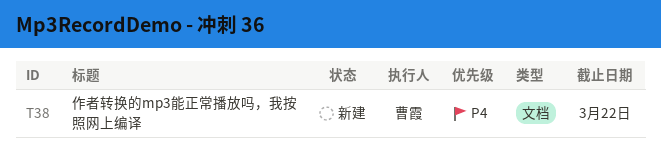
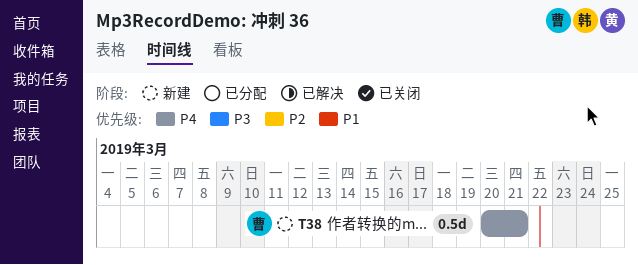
T38, due: Mar 22 -> Mar 21

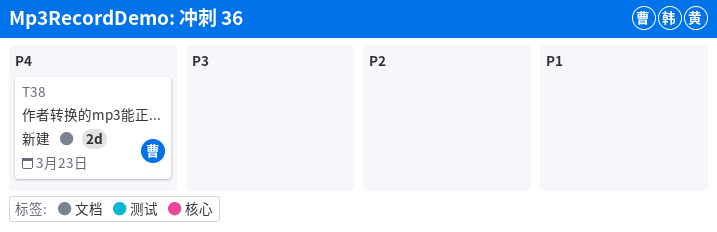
T38, estimate: 0.5d -> 2d
T38, due: Mar 21 -> Mar 23

